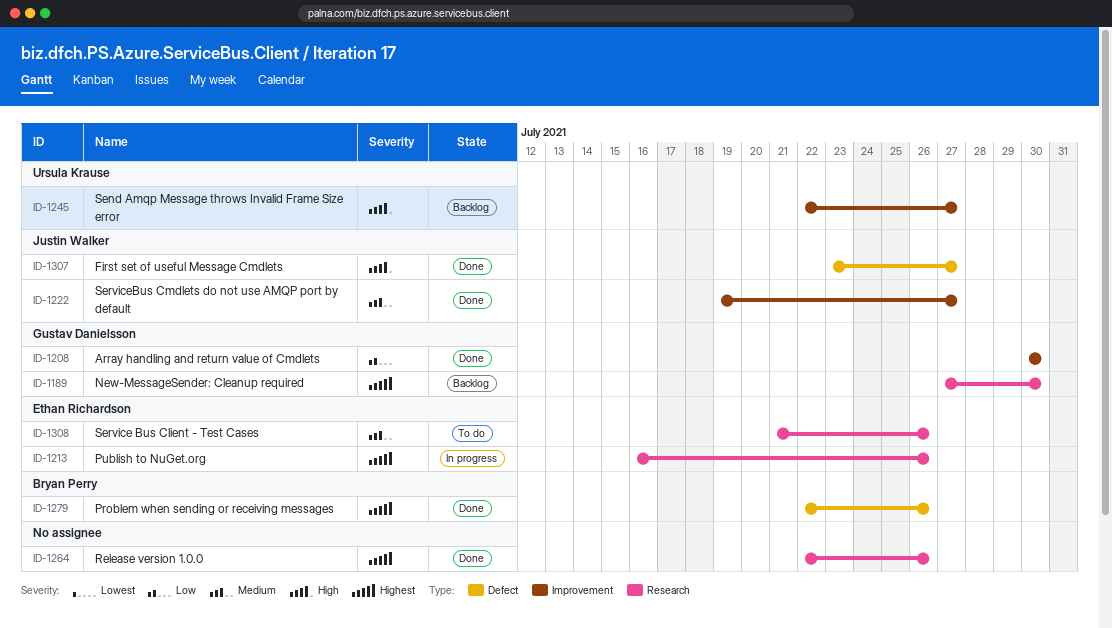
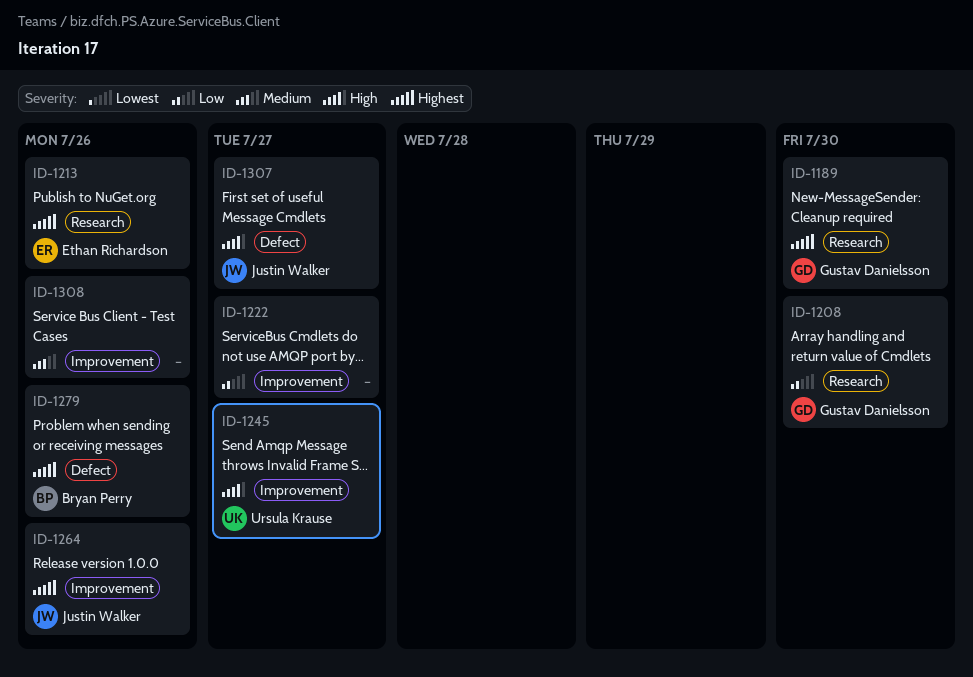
ID-1208, label: Improvement -> Research
ID-1222, owner: Justin Walker -> none
ID-1222, priority: Medium -> Low
ID-1264, owner: none -> Justin Walker
ID-1264, label: Research -> Improvement
ID-1308, owner: Ethan Richardson -> none
ID-1308, label: Research -> Improvement

